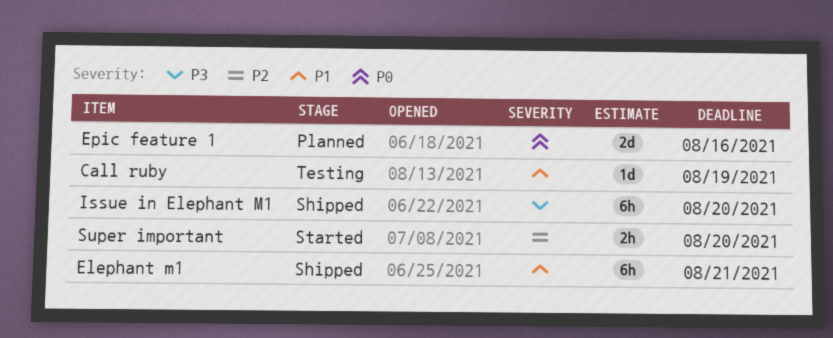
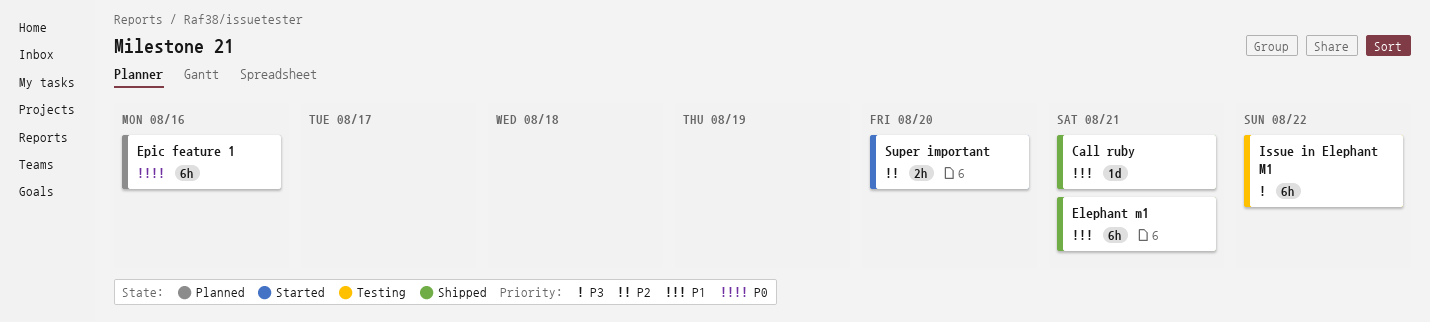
Call ruby, status: Testing -> Shipped
Call ruby, due: Aug 19 -> Aug 21
Epic feature 1, estimate: 2d -> 6h
Issue in Elephant M1, status: Shipped -> Testing
Issue in Elephant M1, due: Aug 20 -> Aug 22

